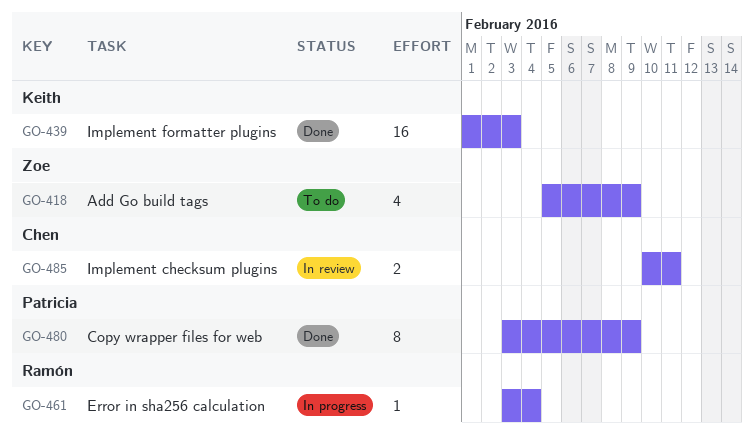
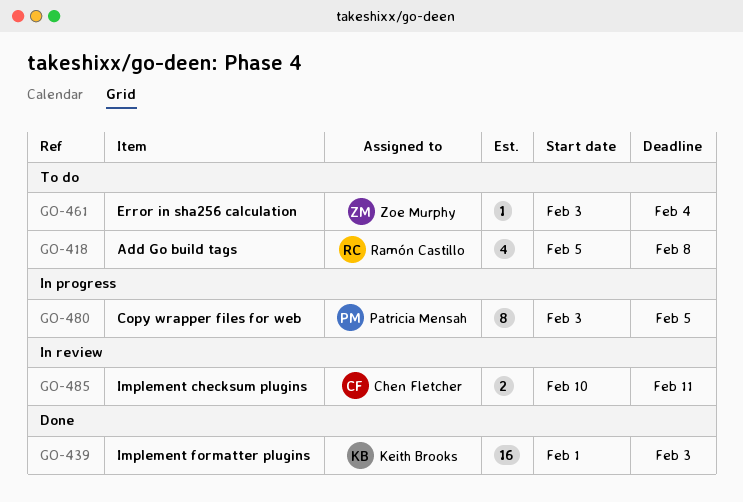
GO-418, owner: Zoe Murphy -> Ramón Castillo
GO-418, due: Feb 9 -> Feb 8
GO-461, status: In progress -> To do
GO-461, owner: Ramón Castillo -> Zoe Murphy
GO-480, status: Done -> In progress
GO-480, due: Feb 9 -> Feb 5

